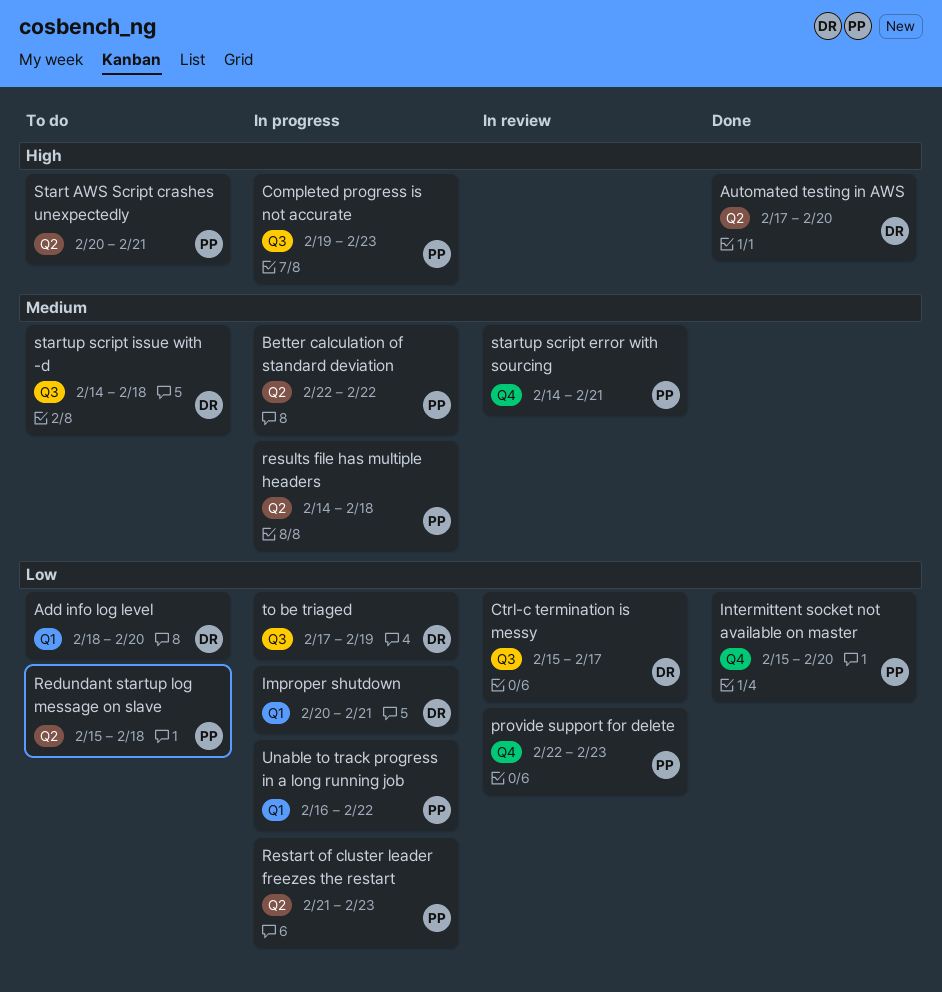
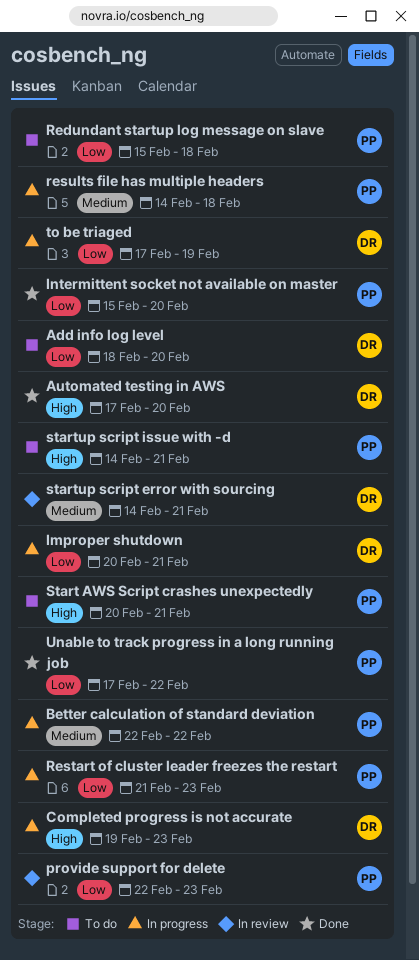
Completed progress is not accurate, owner: PP -> DR
Ctrl-c termination is messy: present -> none
startup script error with sourcing, owner: PP -> DR
startup script issue with -d, owner: DR -> PP
startup script issue with -d, priority: Medium -> High
startup script issue with -d, due: Feb 18 -> Feb 21
Unable to track progress in a long running job, status: In progress -> Done
Unable to track progress in a long running job, start: Feb 16 -> Feb 17

